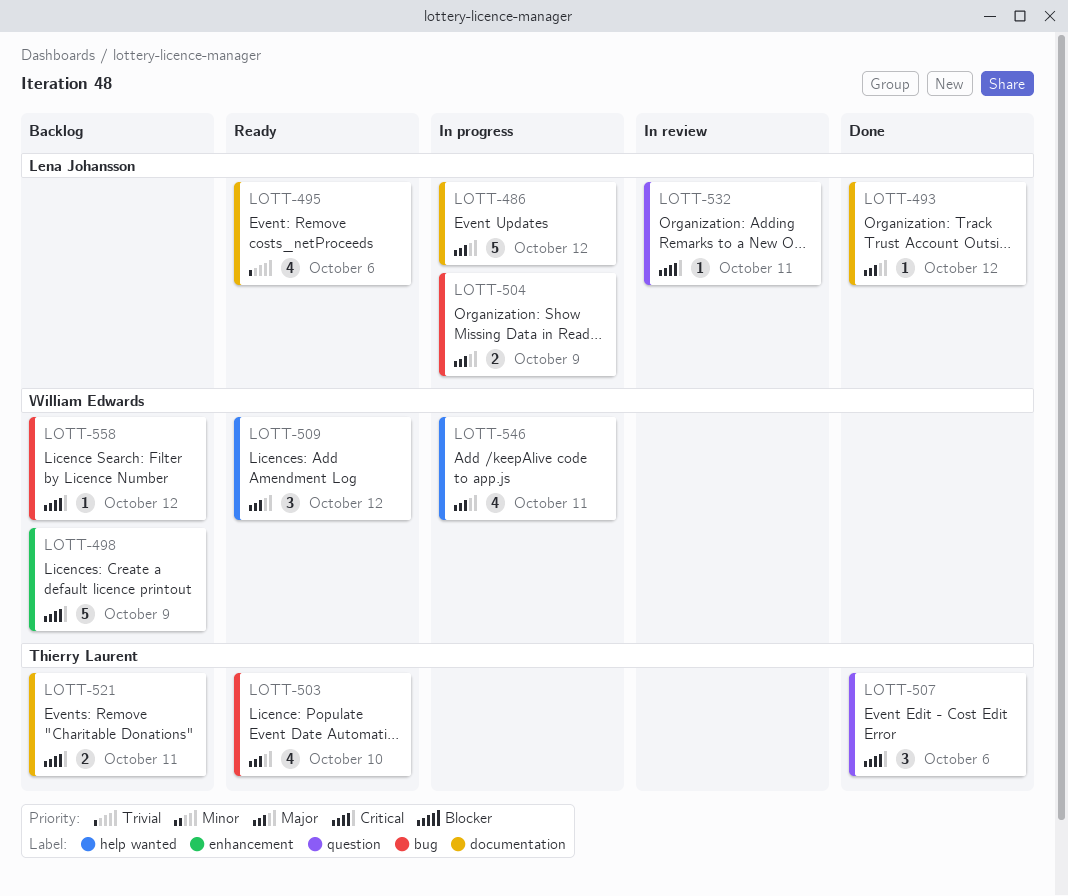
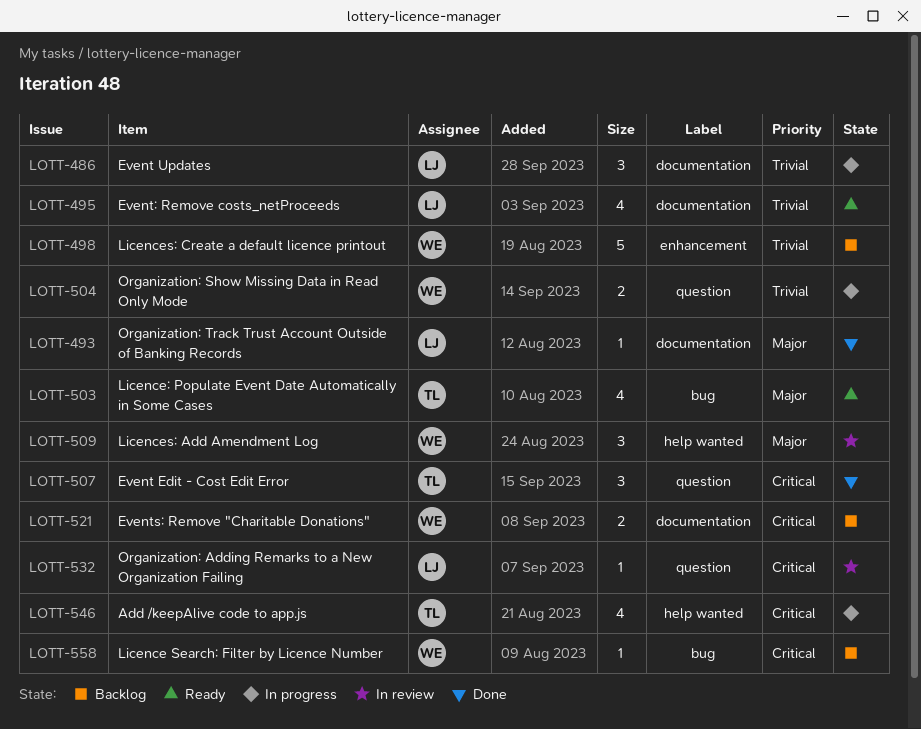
LOTT-486, priority: Major -> Trivial
LOTT-486, estimate: 5 -> 3
LOTT-498, priority: Critical -> Trivial
LOTT-504, owner: Lena Johansson -> William Edwards
LOTT-504, priority: Major -> Trivial
LOTT-504, label: bug -> question
LOTT-509, status: Ready -> In review
LOTT-521, owner: Thierry Laurent -> William Edwards
LOTT-546, owner: William Edwards -> Thierry Laurent
LOTT-546, priority: Major -> Critical

